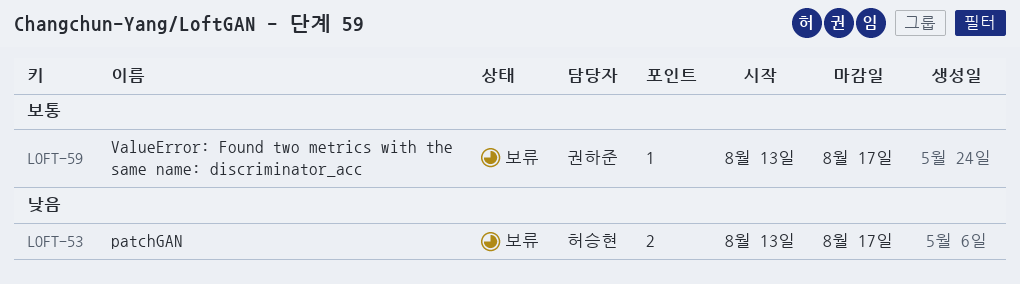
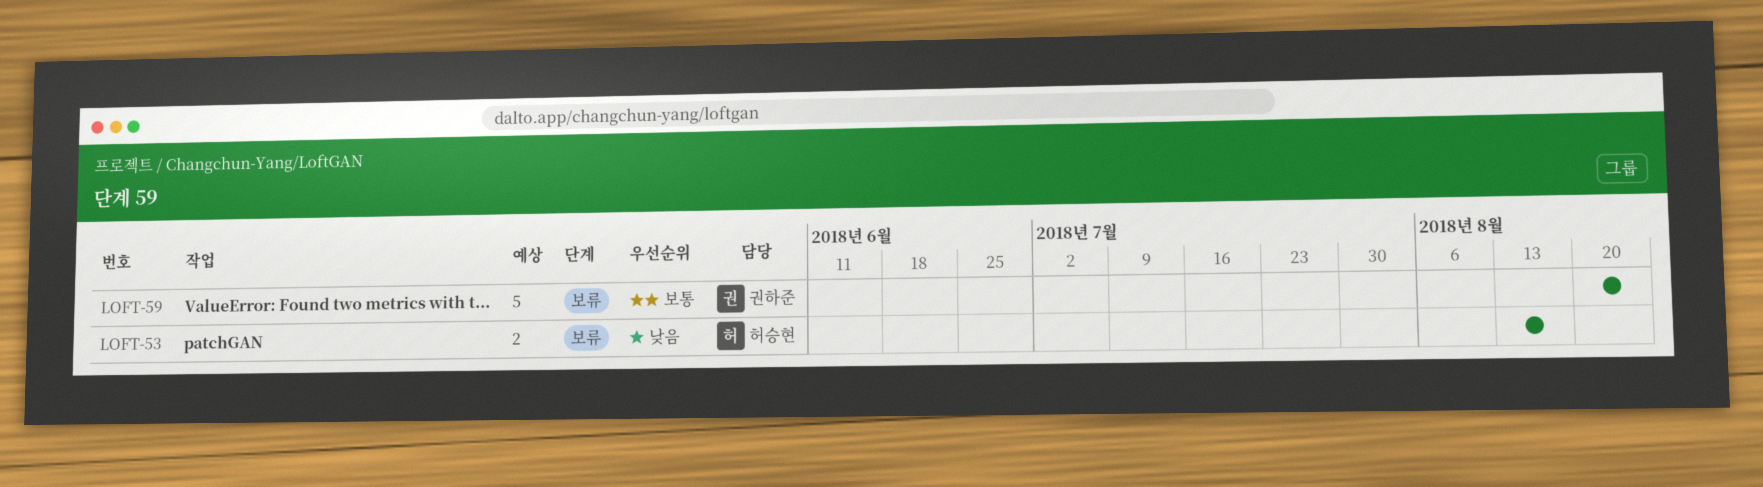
LOFT-59, estimate: 1 -> 5
LOFT-59, start: Aug 13 -> Aug 20
LOFT-59, due: Aug 17 -> Aug 24

